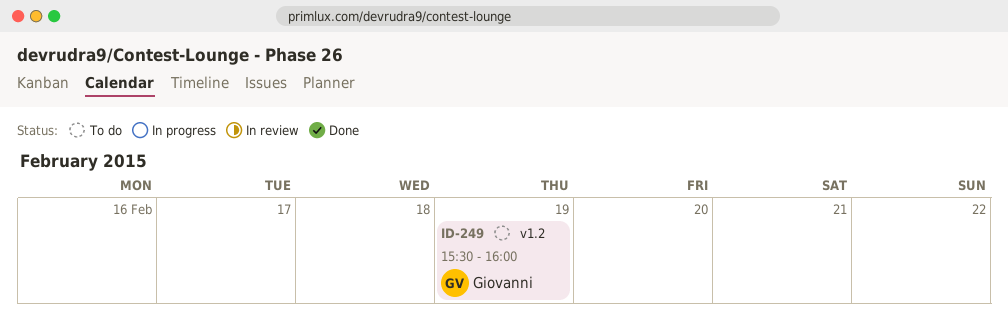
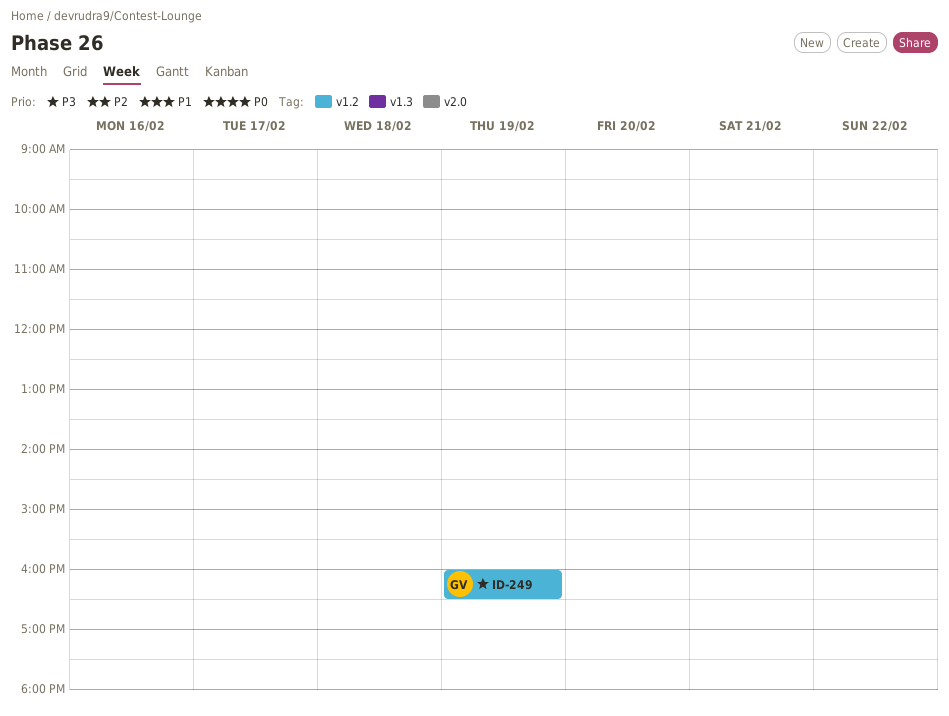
ID-249, begins: 15:30 -> 16:00
ID-249, ends: 16:00 -> 16:30

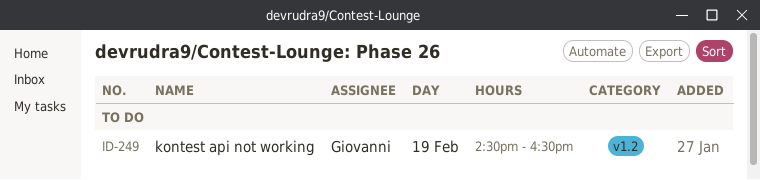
ID-249, begins: 16:00 -> 14:30

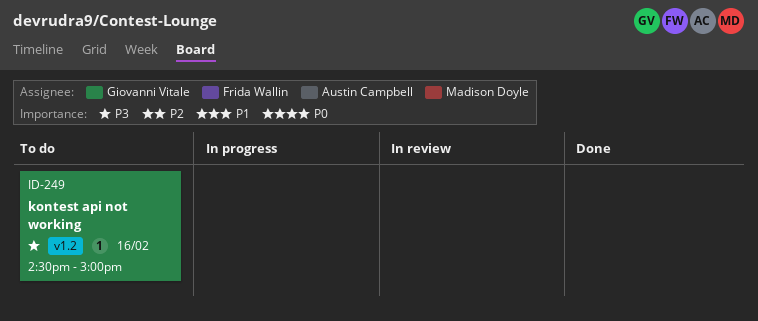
ID-249, day: Feb 19 -> Feb 16
ID-249, ends: 16:30 -> 15:00

